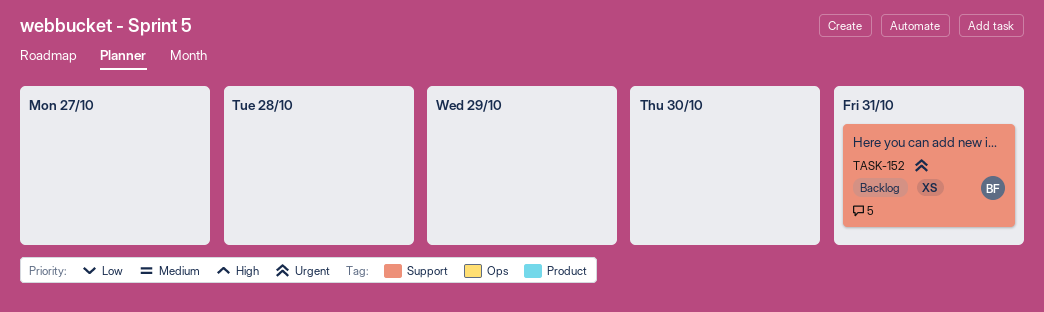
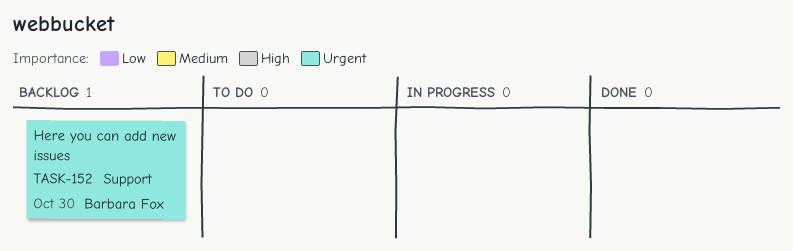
TASK-152, due: Oct 31 -> Oct 30

